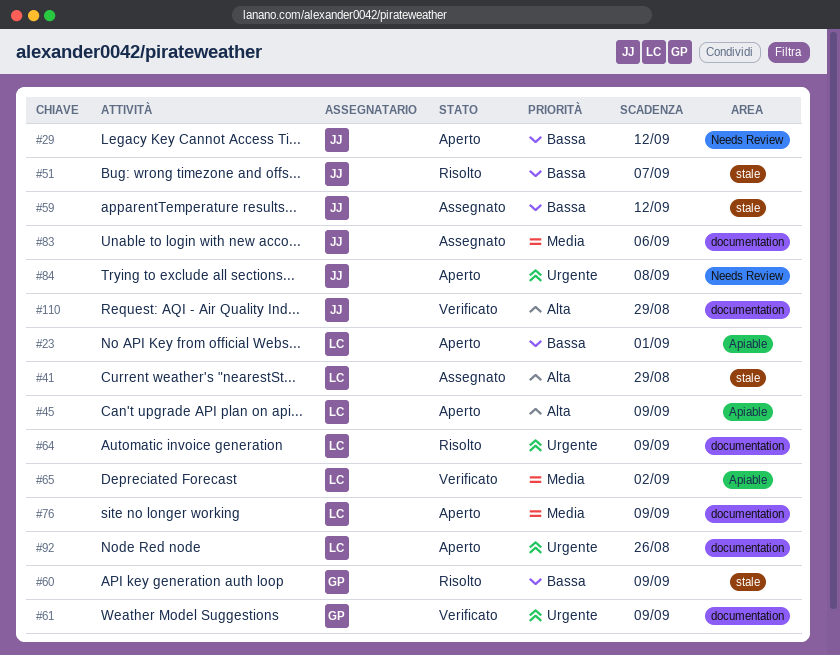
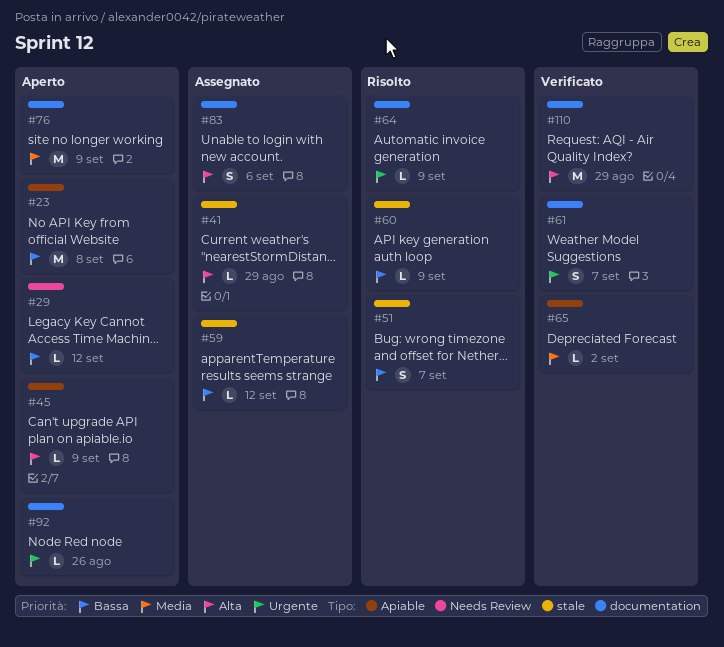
#23, due: Sep 1 -> Sep 8
#61, due: Sep 9 -> Sep 7
#83, priority: Media -> Alta
#84: present -> none

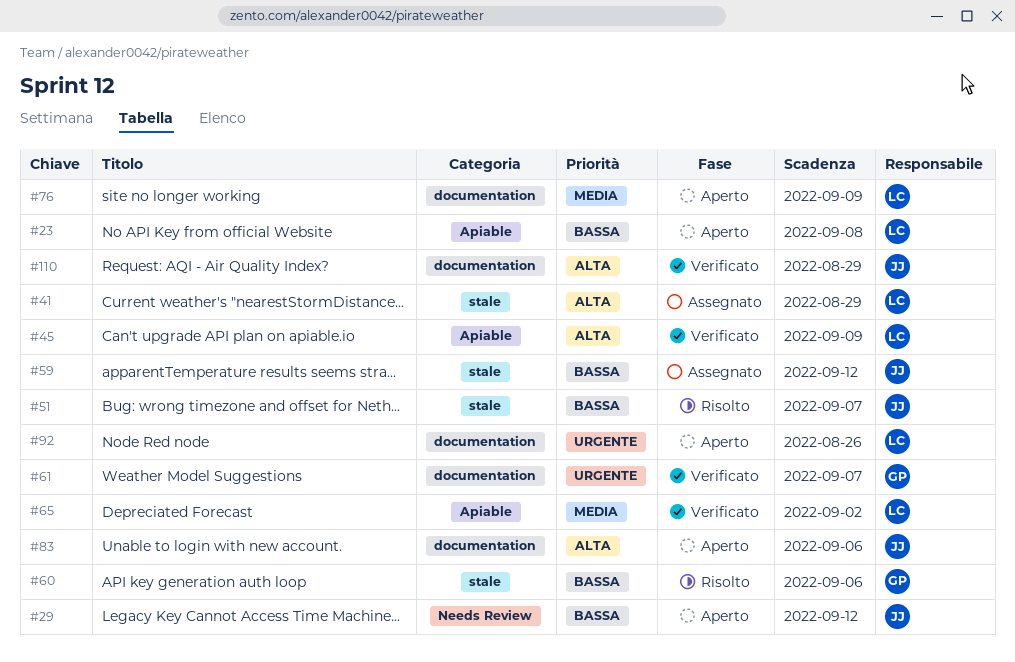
#45, status: Aperto -> Verificato
#60, due: Sep 9 -> Sep 6
#64: present -> none
#83, status: Assegnato -> Aperto

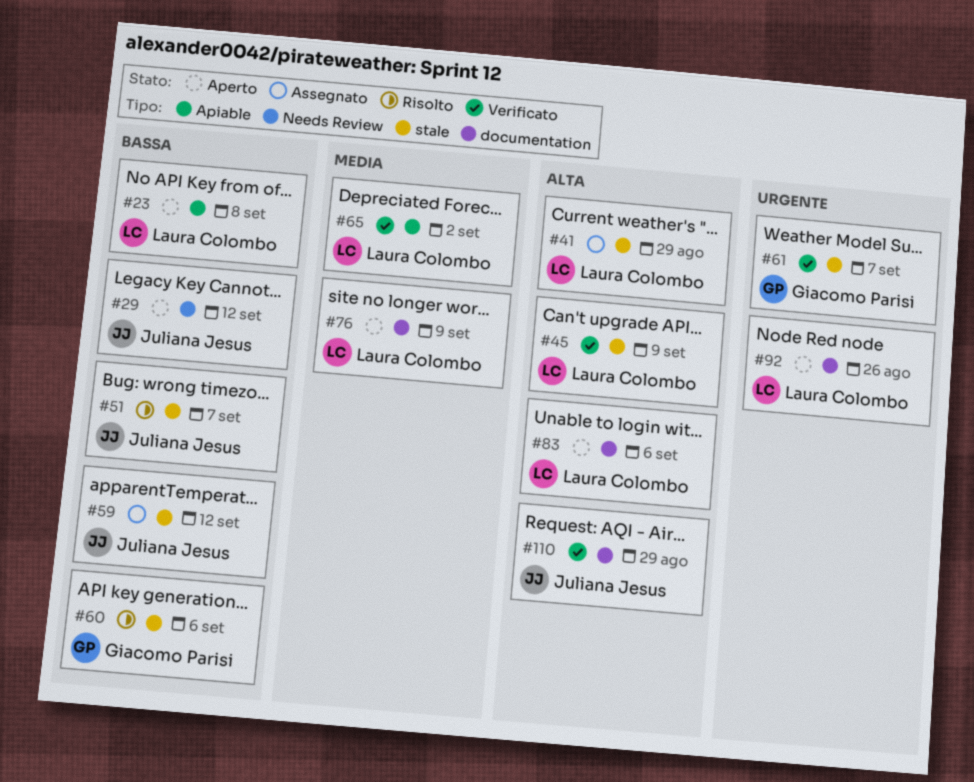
#45, label: Apiable -> stale
#61, label: documentation -> stale
#83, owner: Juliana Jesus -> Laura Colombo

